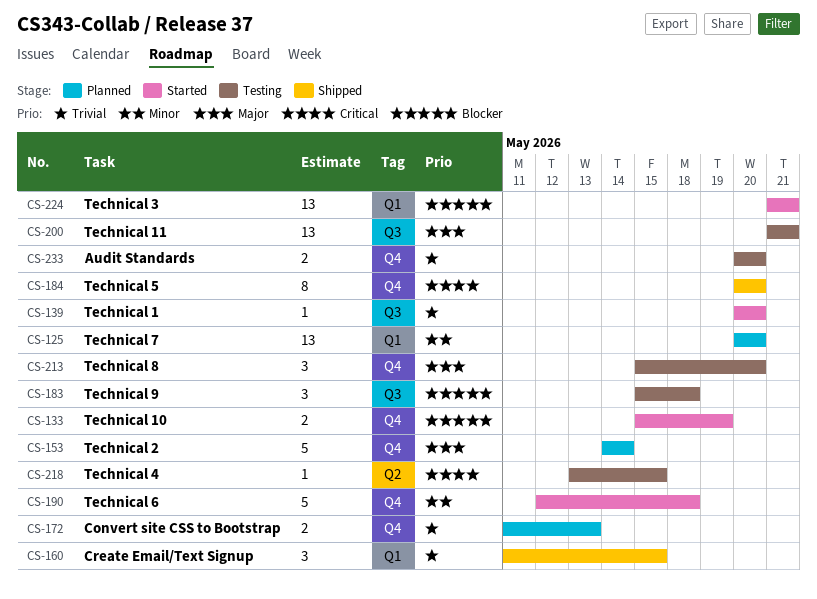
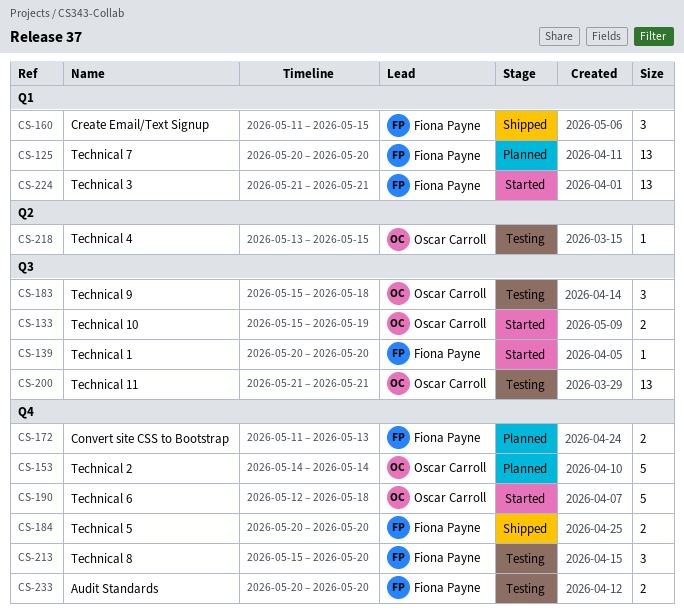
CS-133, label: Q4 -> Q3
CS-184, estimate: 8 -> 2

